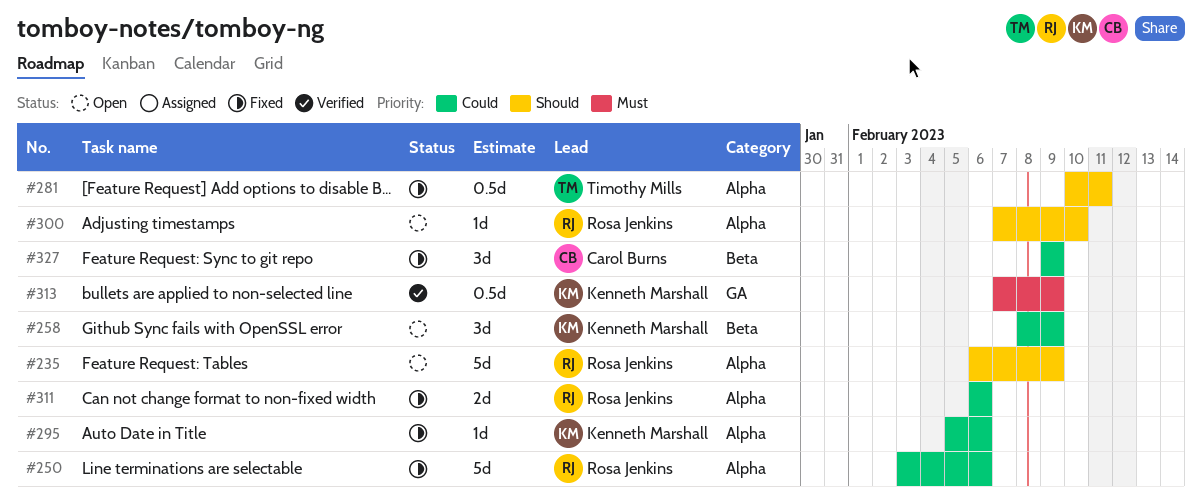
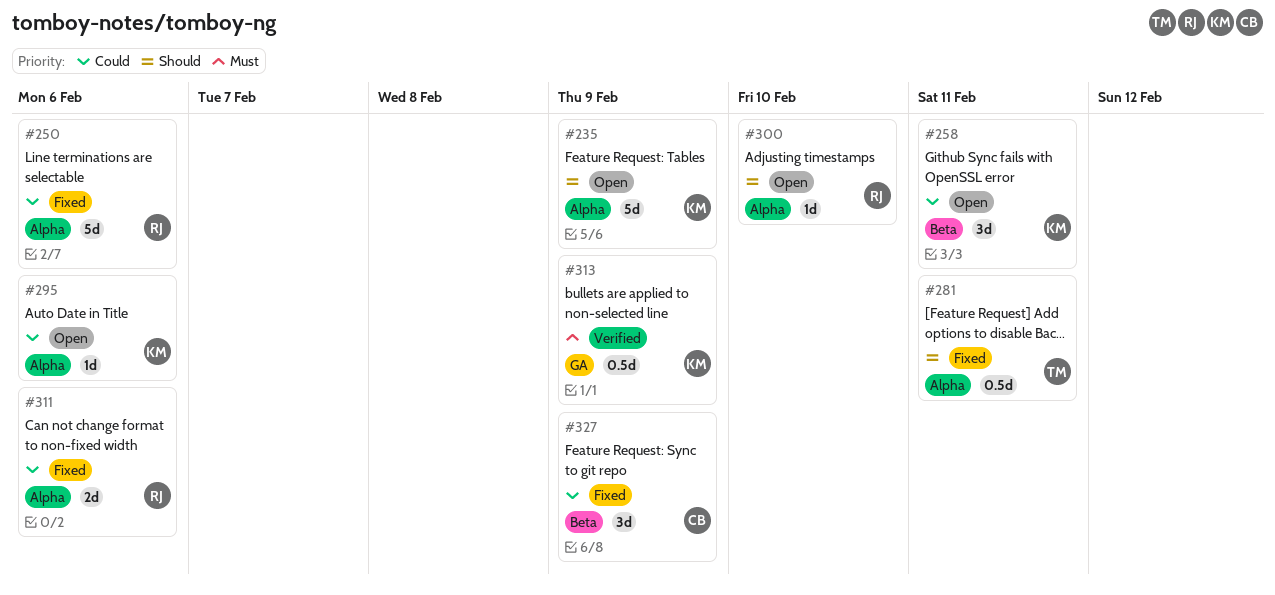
#235, owner: Rosa Jenkins -> Kenneth Marshall
#258, due: Feb 9 -> Feb 11
#295, status: Fixed -> Open

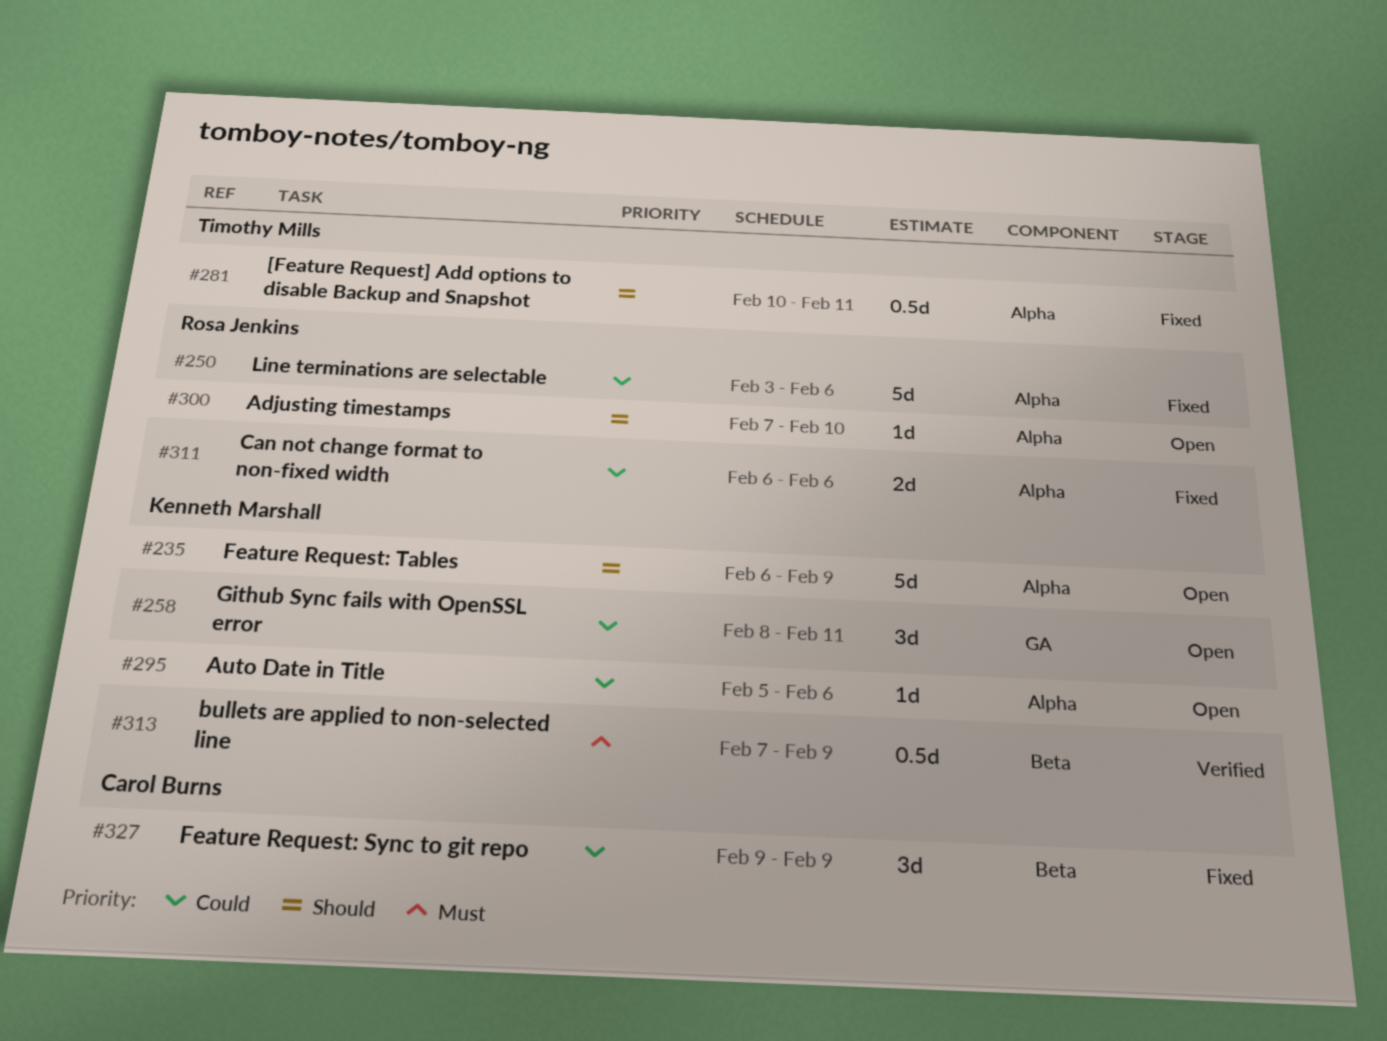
#258, label: Beta -> GA
#313, label: GA -> Beta

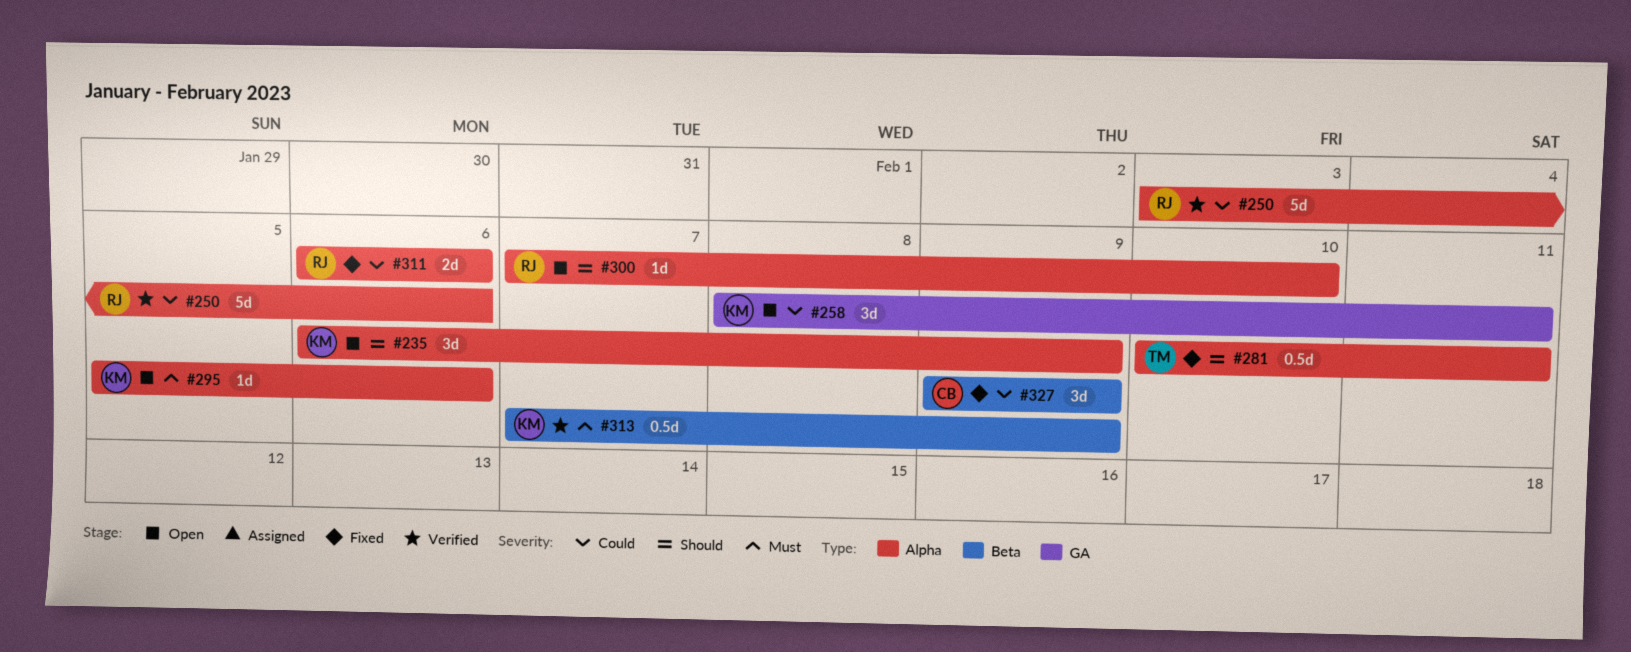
#235, estimate: 5d -> 3d
#250, status: Fixed -> Verified
#295, priority: Could -> Must

